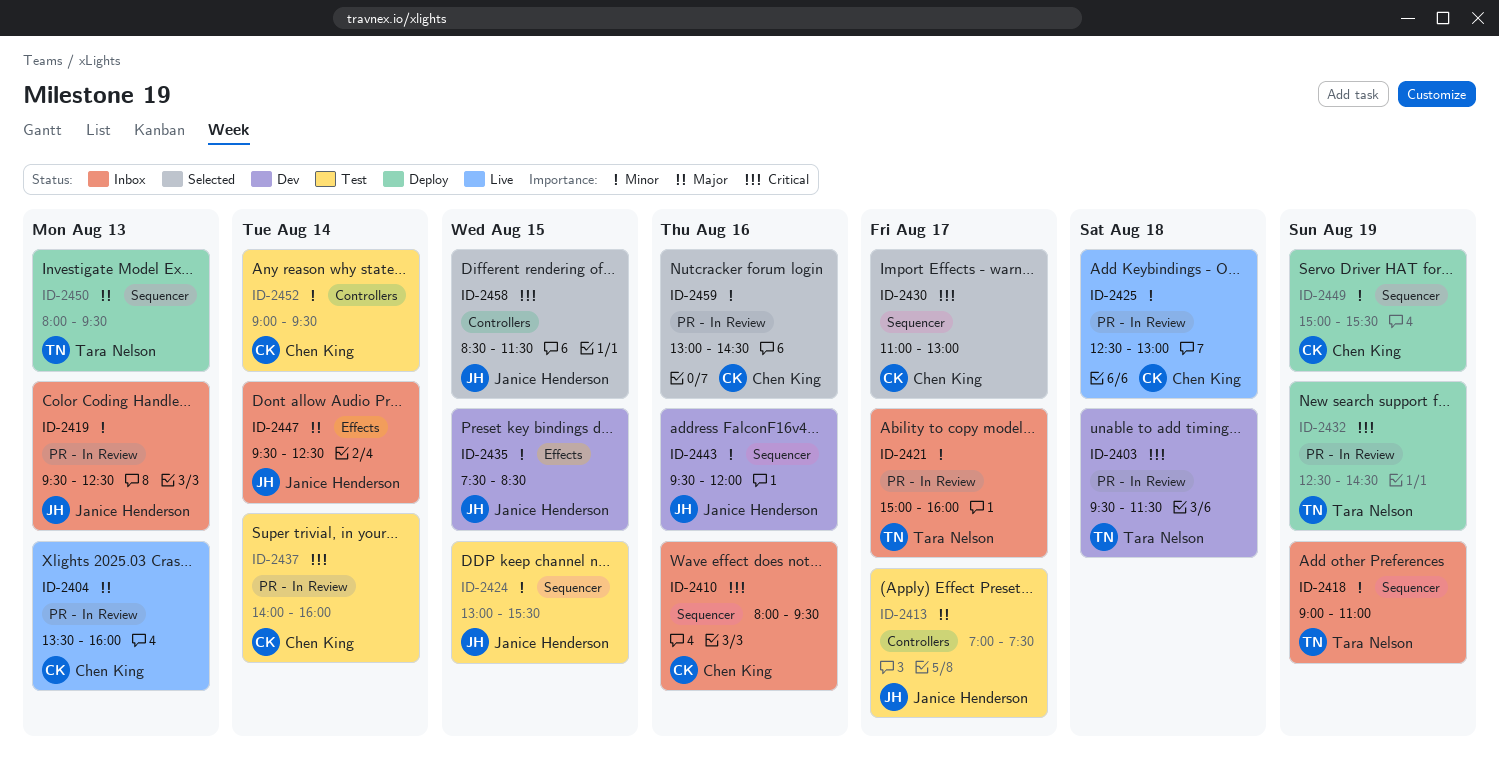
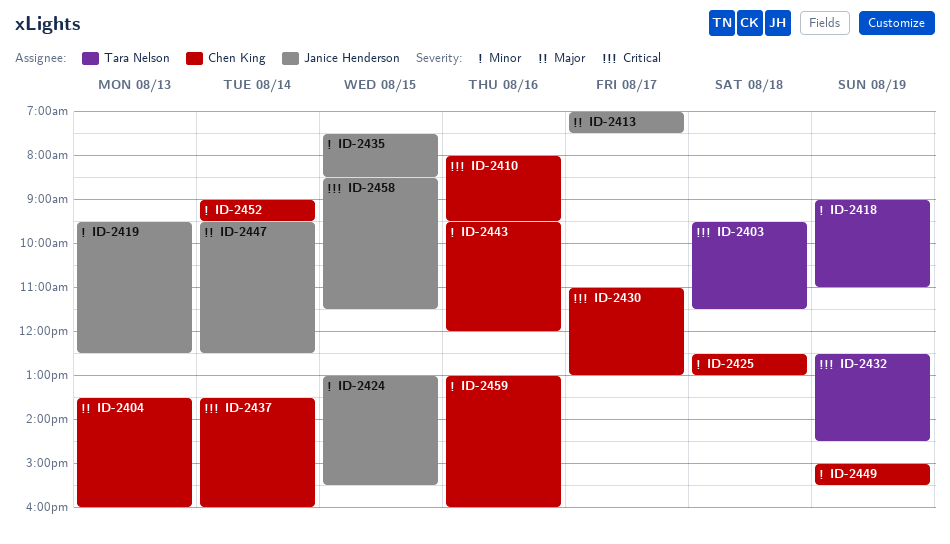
ID-2421: present -> none
ID-2437, begins: 14:00 -> 13:30
ID-2443, owner: Janice Henderson -> Chen King
ID-2450: present -> none
ID-2459, ends: 14:30 -> 16:00

